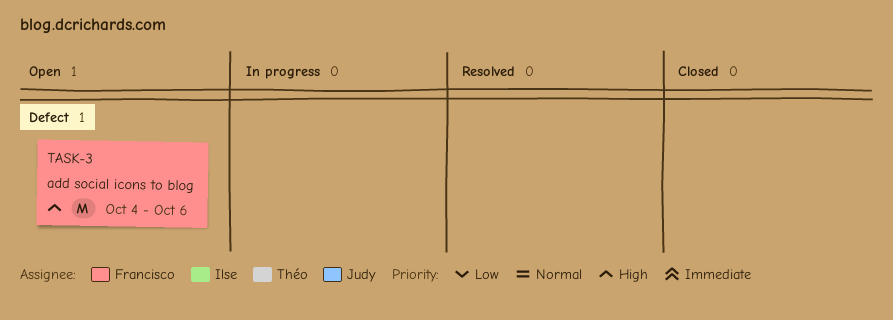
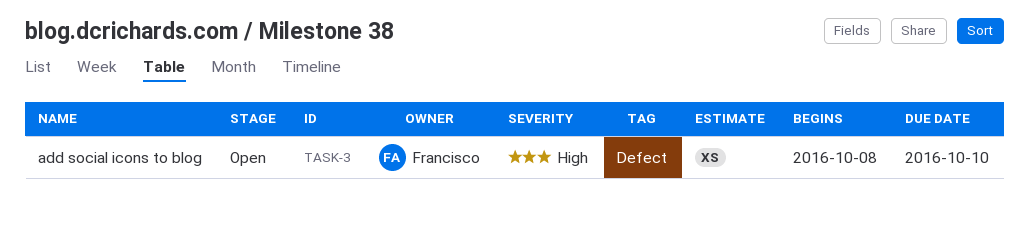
TASK-3, estimate: M -> XS
TASK-3, start: Oct 4 -> Oct 8
TASK-3, due: Oct 6 -> Oct 10

